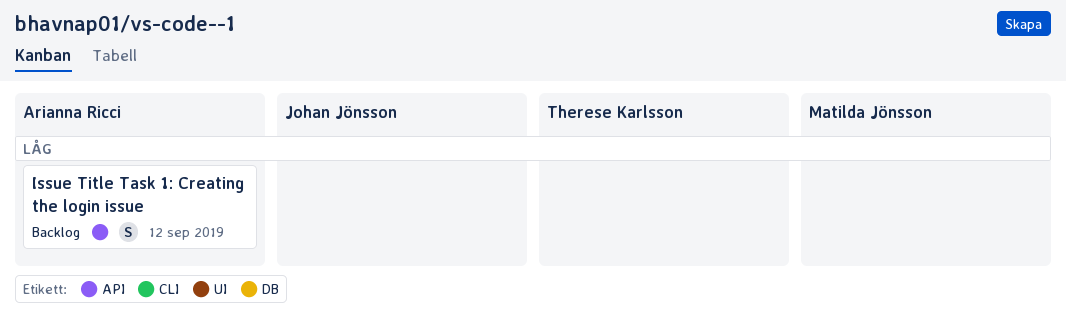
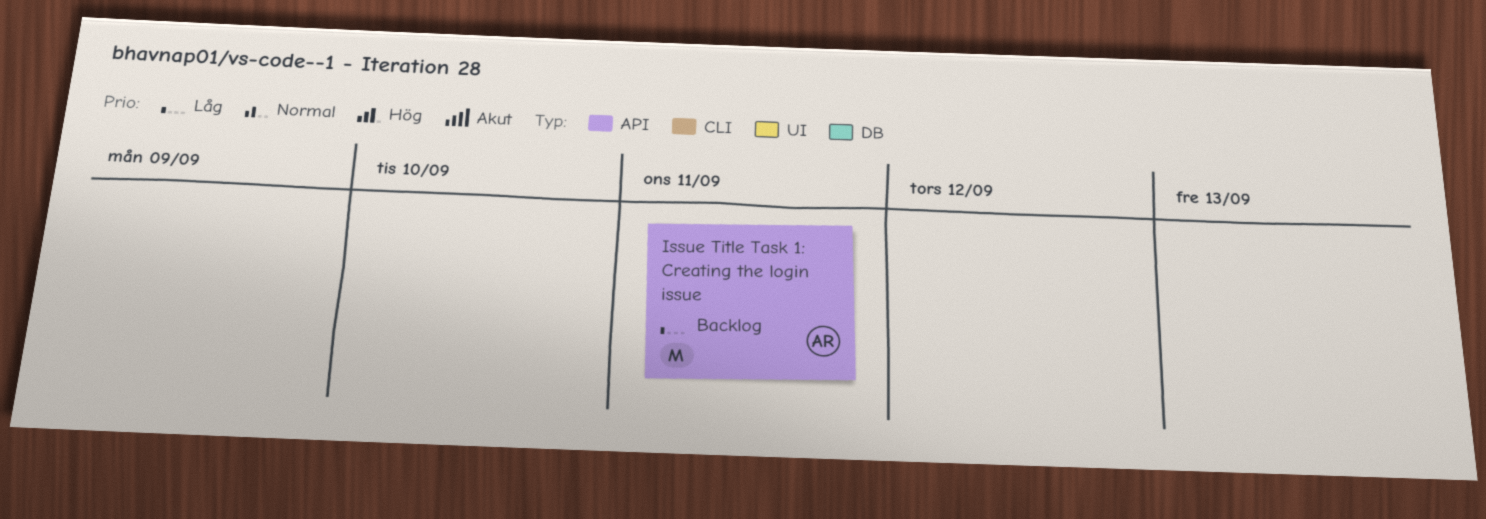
Issue Title Task 1: Creating the login issue, estimate: S -> M
Issue Title Task 1: Creating the login issue, due: Sep 12 -> Sep 11

